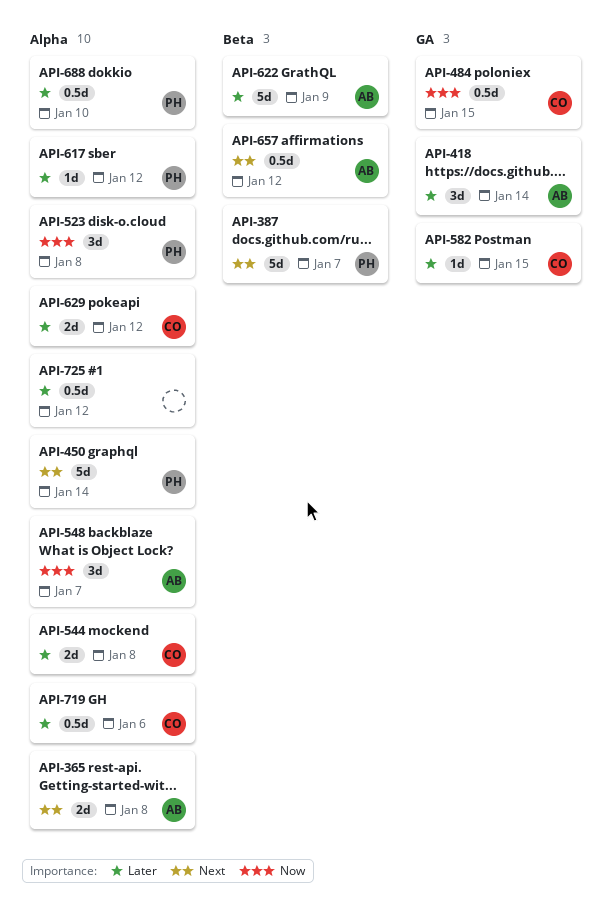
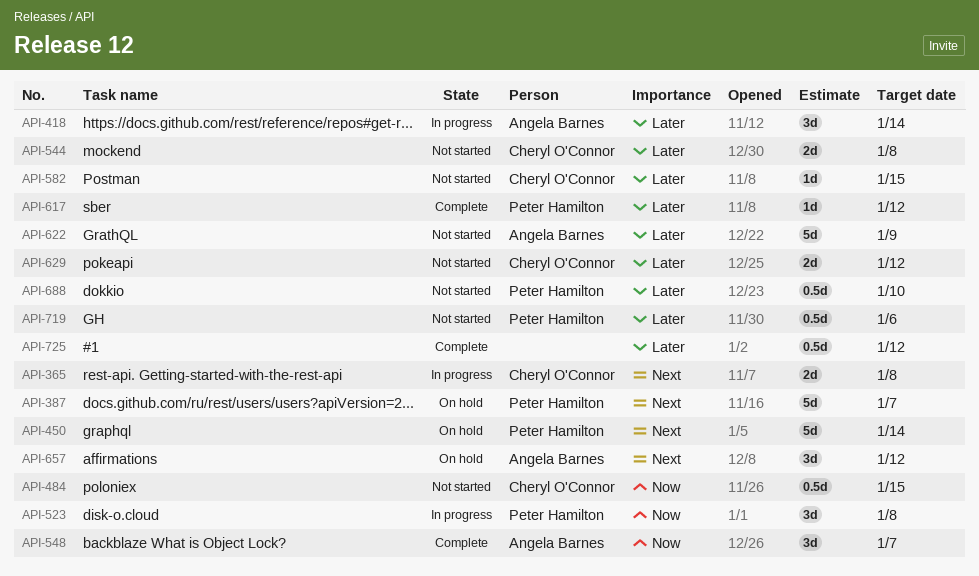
API-365, owner: Angela Barnes -> Cheryl O'Connor
API-657, estimate: 0.5d -> 3d
API-719, owner: Cheryl O'Connor -> Peter Hamilton

